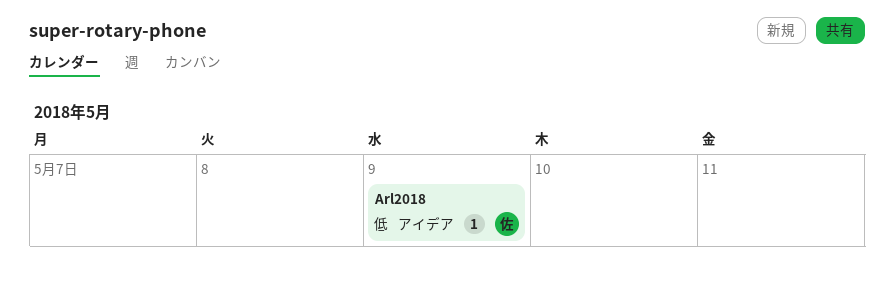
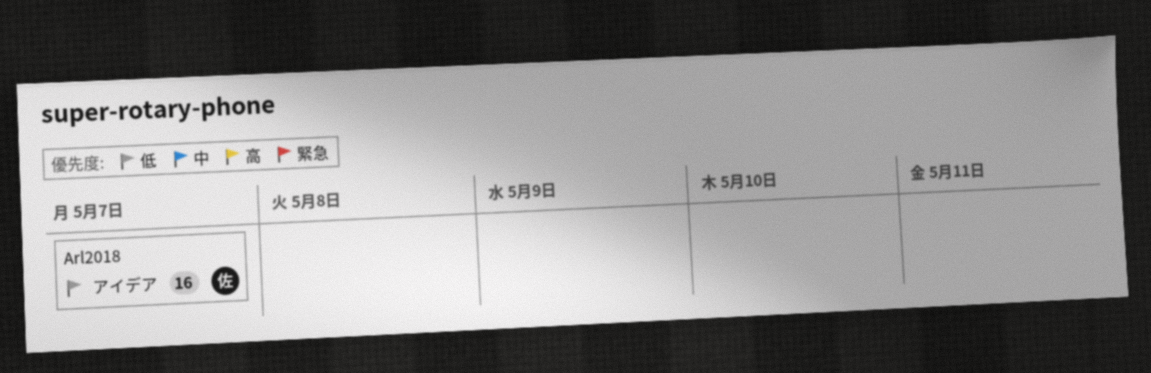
Arl2018, estimate: 1 -> 16
Arl2018, due: May 9 -> May 7

